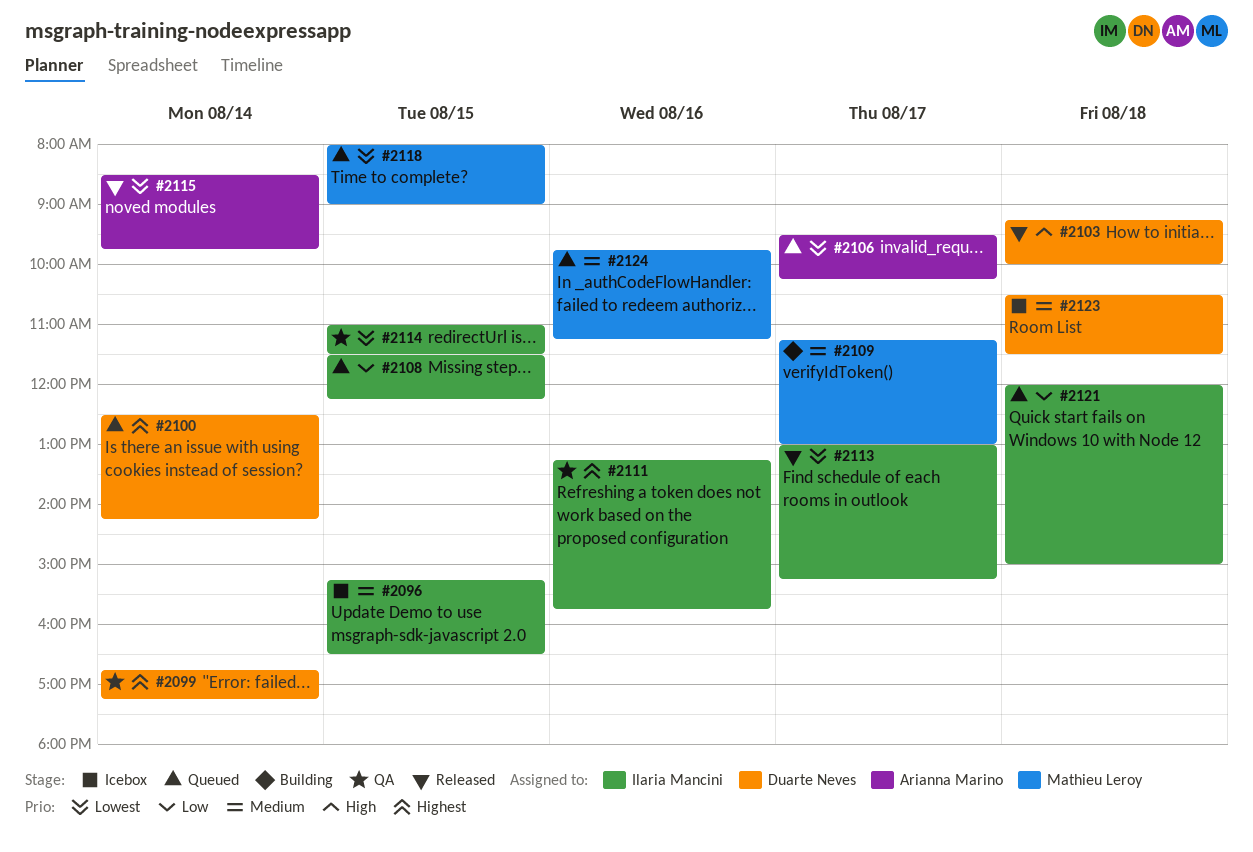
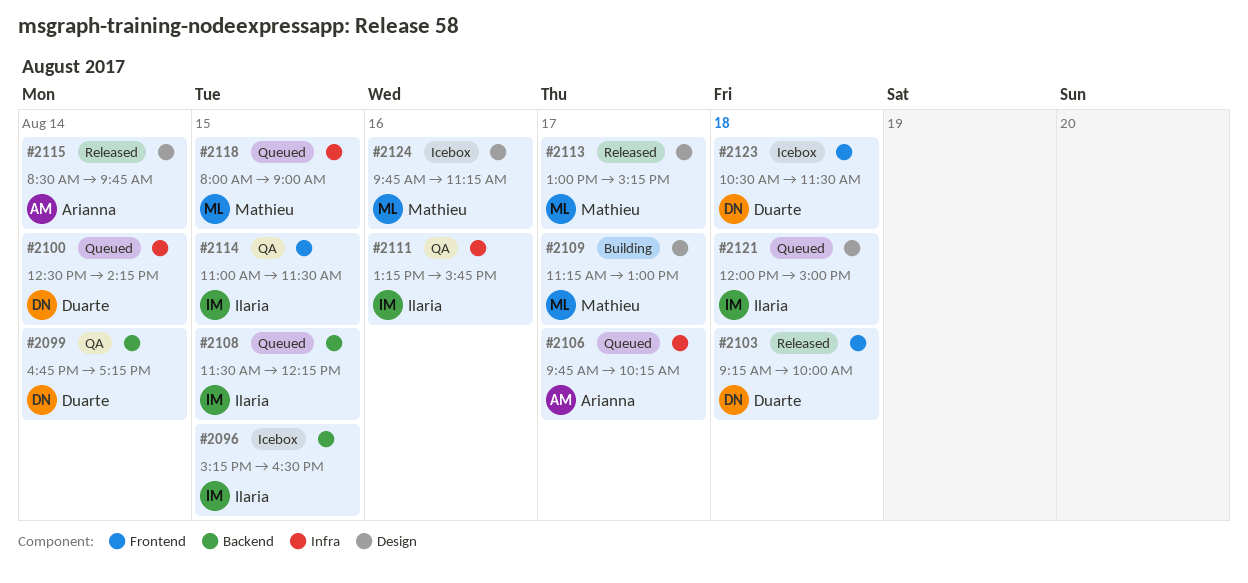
#2106, begins: 09:30 -> 09:45
#2113, owner: Ilaria Mancini -> Mathieu Leroy
#2124, status: Queued -> Icebox

